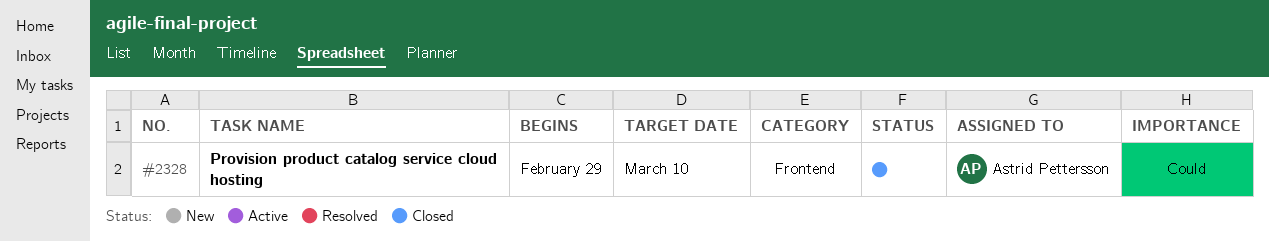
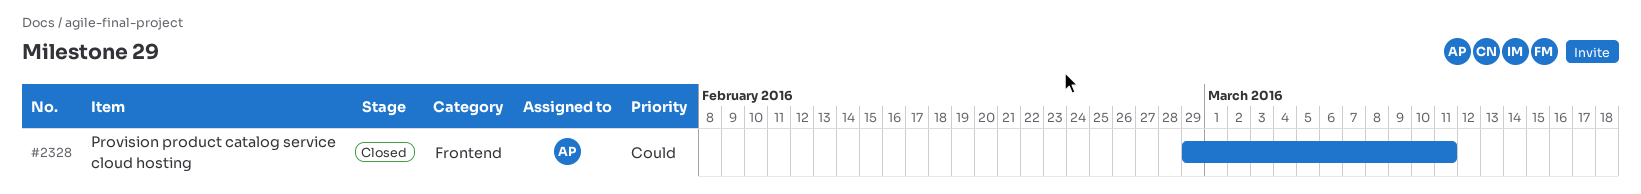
#2328, due: Mar 10 -> Mar 11

